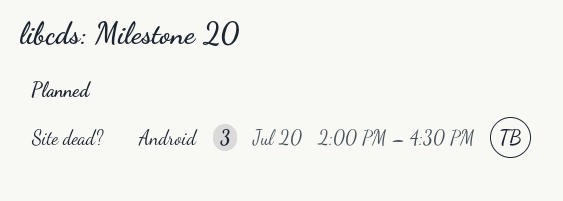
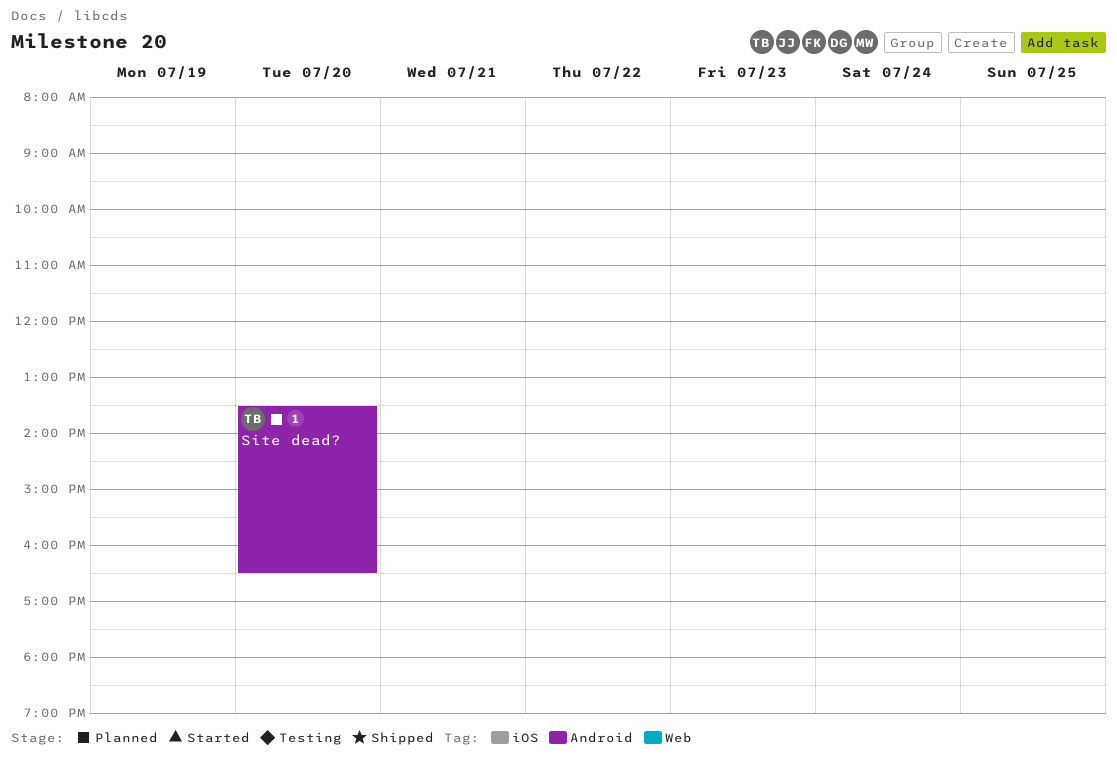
Site dead?, estimate: 3 -> 1
Site dead?, begins: 14:00 -> 13:30

